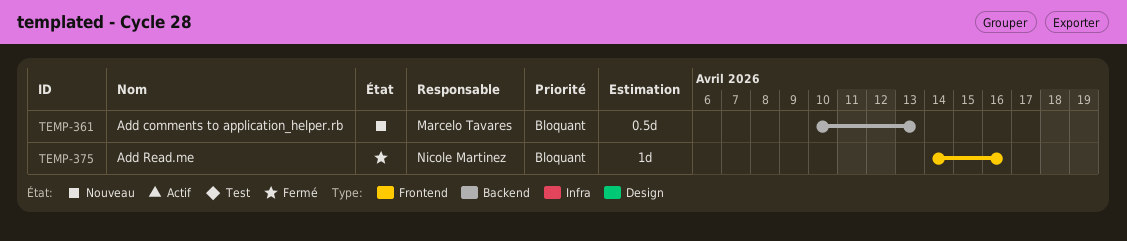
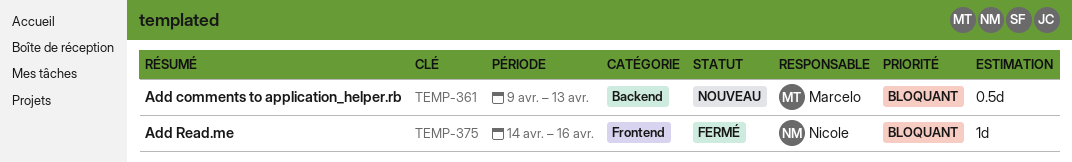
TEMP-361, start: Apr 10 -> Apr 9

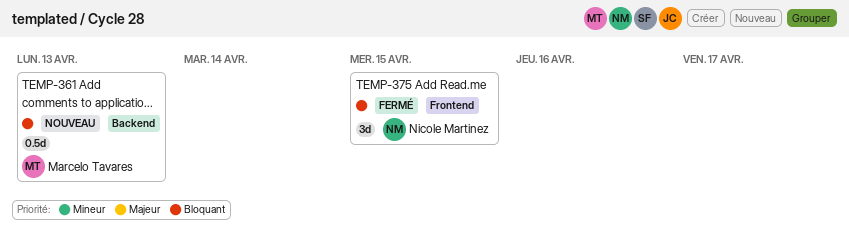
TEMP-375, estimate: 1d -> 3d
TEMP-375, due: Apr 16 -> Apr 15

